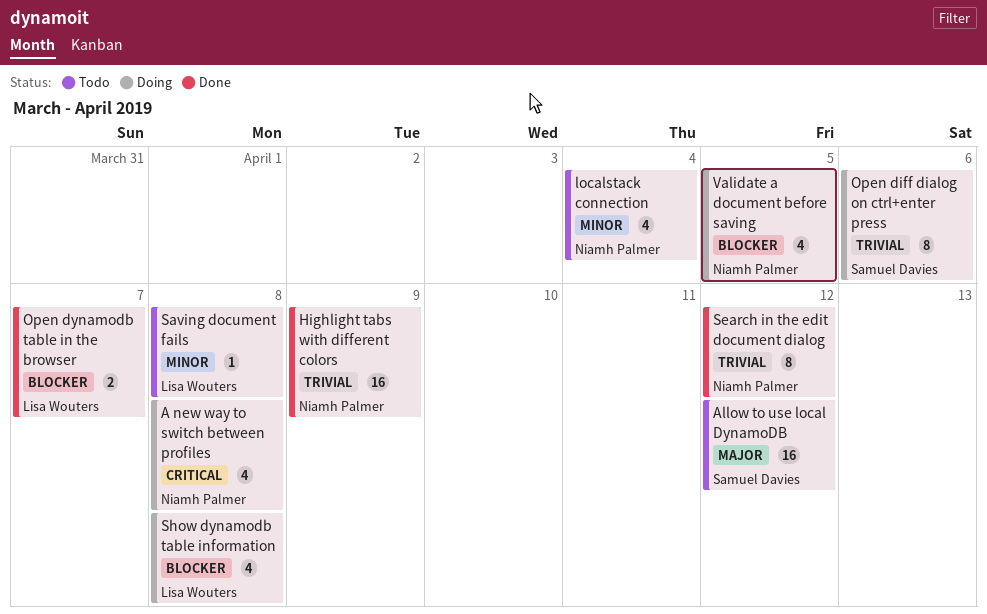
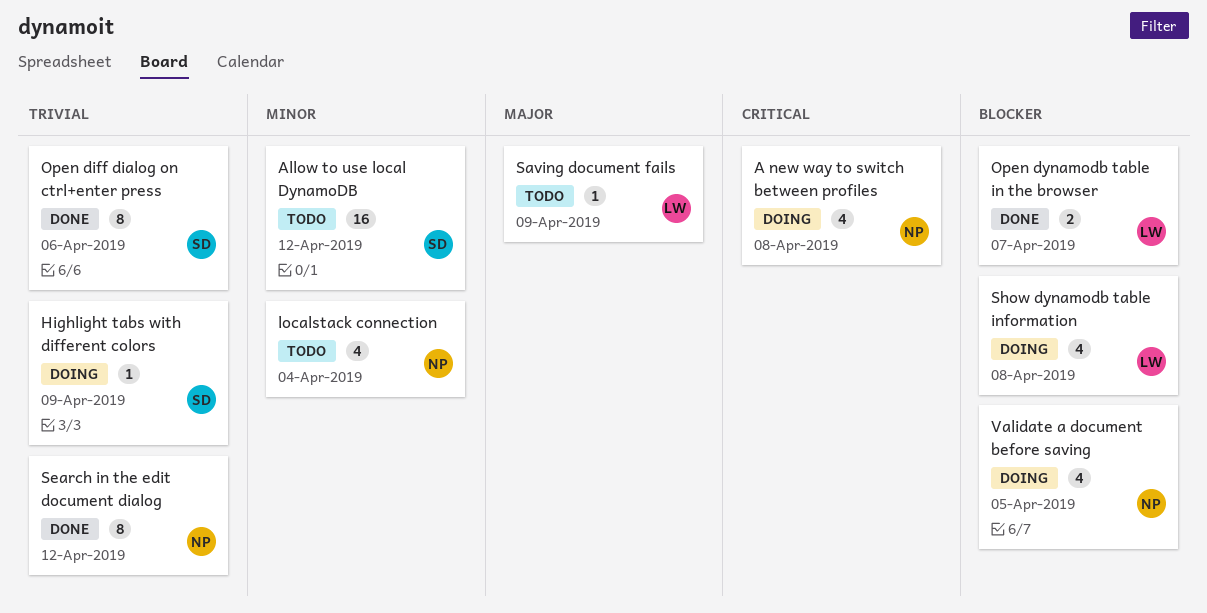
Allow to use local DynamoDB, priority: Major -> Minor
Highlight tabs with different colors, status: Done -> Doing
Highlight tabs with different colors, owner: Niamh Palmer -> Samuel Davies
Highlight tabs with different colors, estimate: 16 -> 1
Open diff dialog on ctrl+enter press, status: Doing -> Done
Saving document fails, priority: Minor -> Major
Saving document fails, due: Apr 8 -> Apr 9

